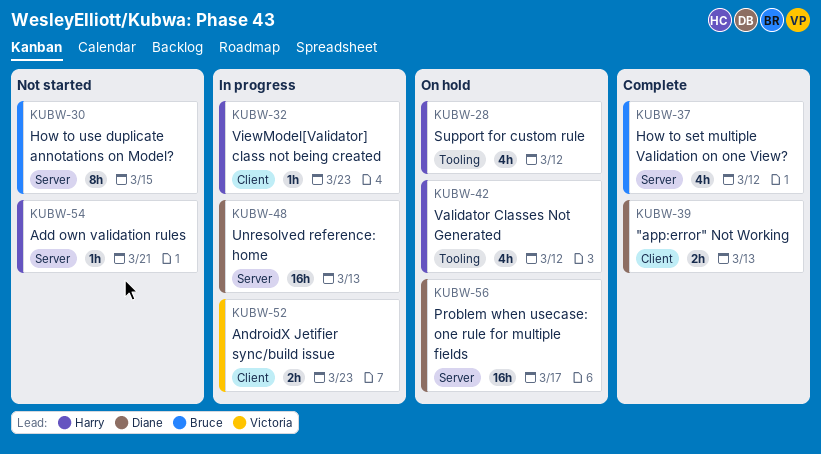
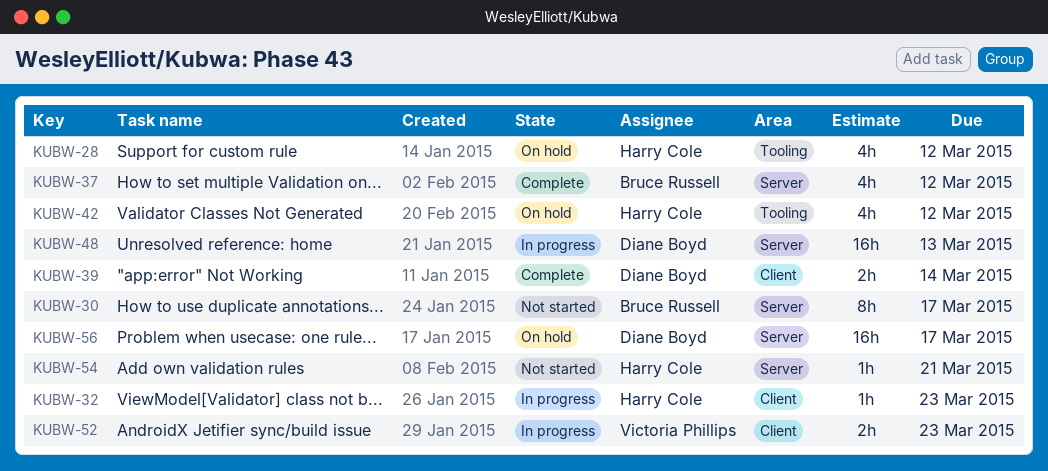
KUBW-30, due: Mar 15 -> Mar 17
KUBW-39, due: Mar 13 -> Mar 14

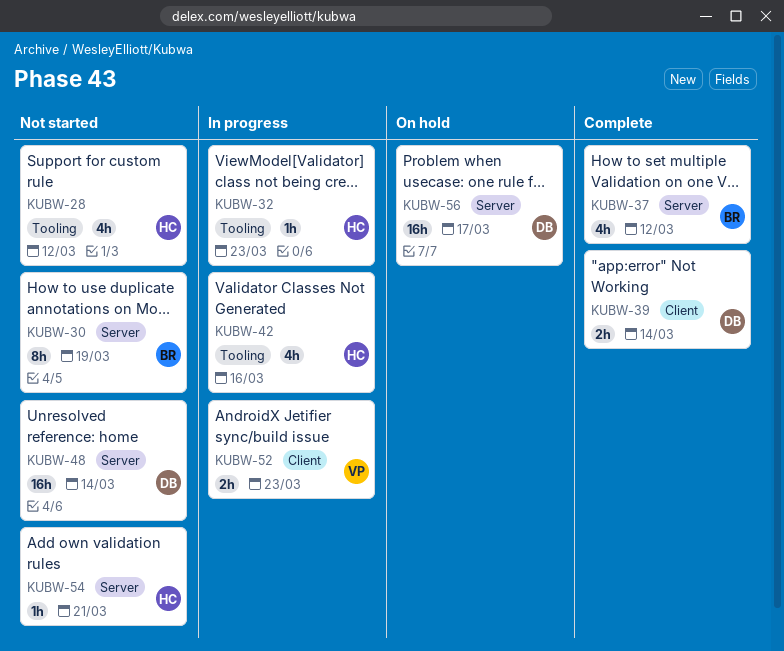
KUBW-28, status: On hold -> Not started
KUBW-30, due: Mar 17 -> Mar 19
KUBW-32, label: Client -> Tooling
KUBW-42, status: On hold -> In progress
KUBW-42, due: Mar 12 -> Mar 16
KUBW-48, status: In progress -> Not started
KUBW-48, due: Mar 13 -> Mar 14

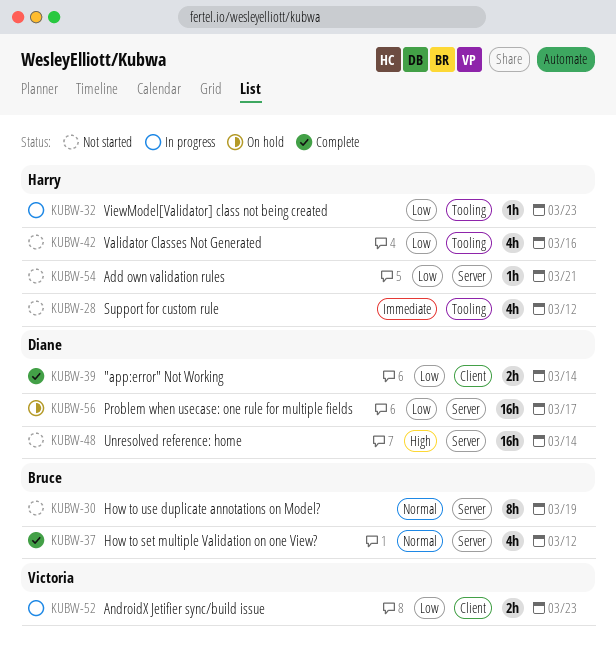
KUBW-42, status: In progress -> Not started

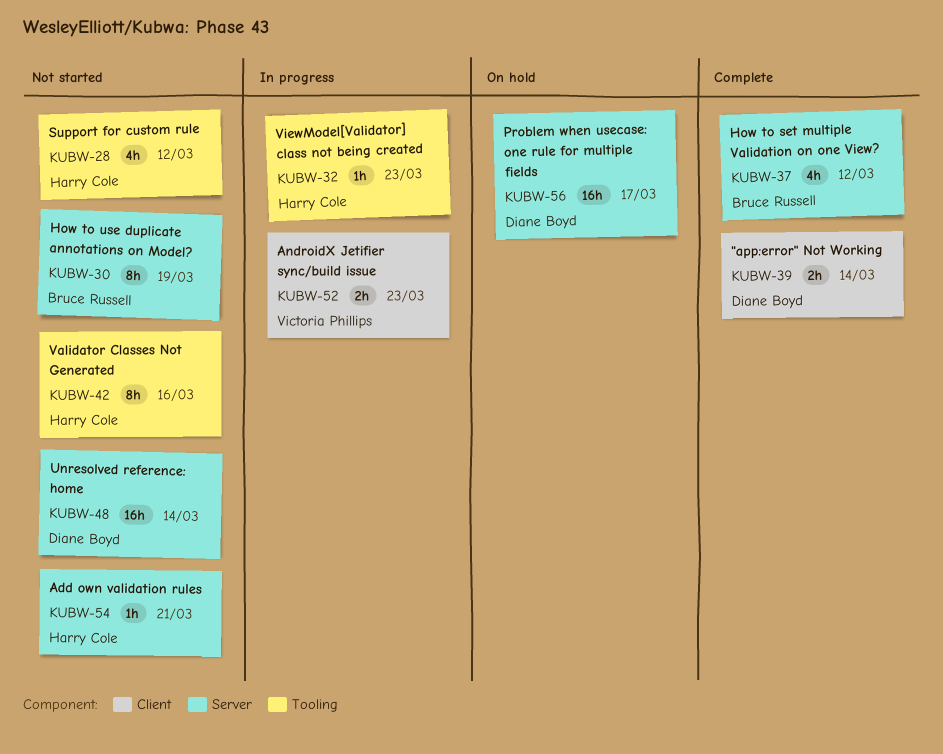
KUBW-42, estimate: 4h -> 8h

